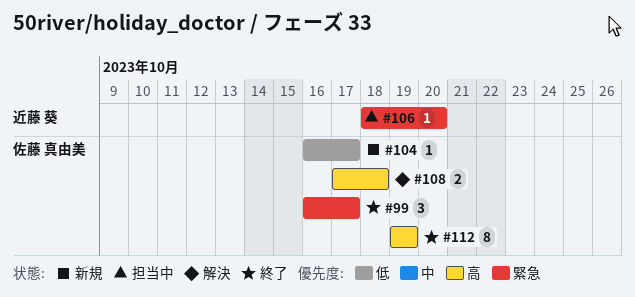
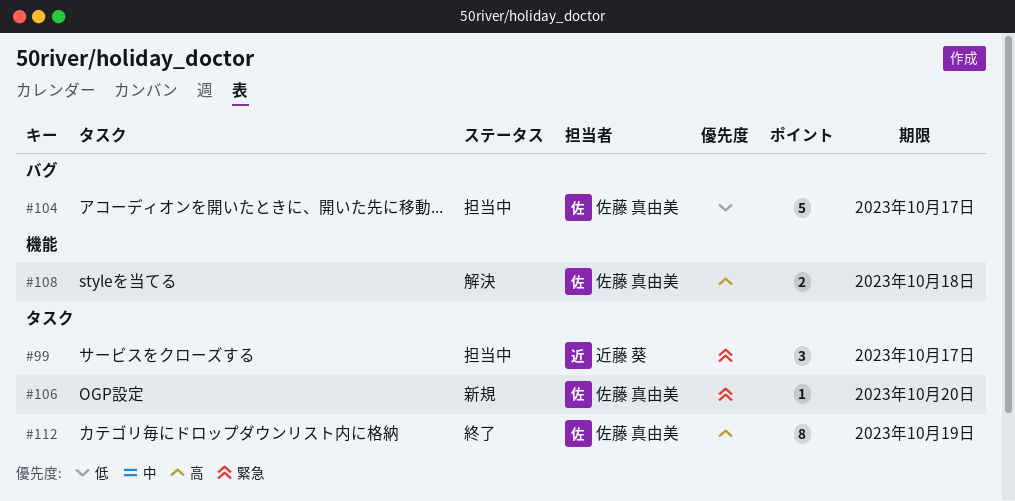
#99, status: 終了 -> 担当中
#99, owner: 佐藤 真由美 -> 近藤 葵
#104, status: 新規 -> 担当中
#104, estimate: 1 -> 5
#106, status: 担当中 -> 新規
#106, owner: 近藤 葵 -> 佐藤 真由美

